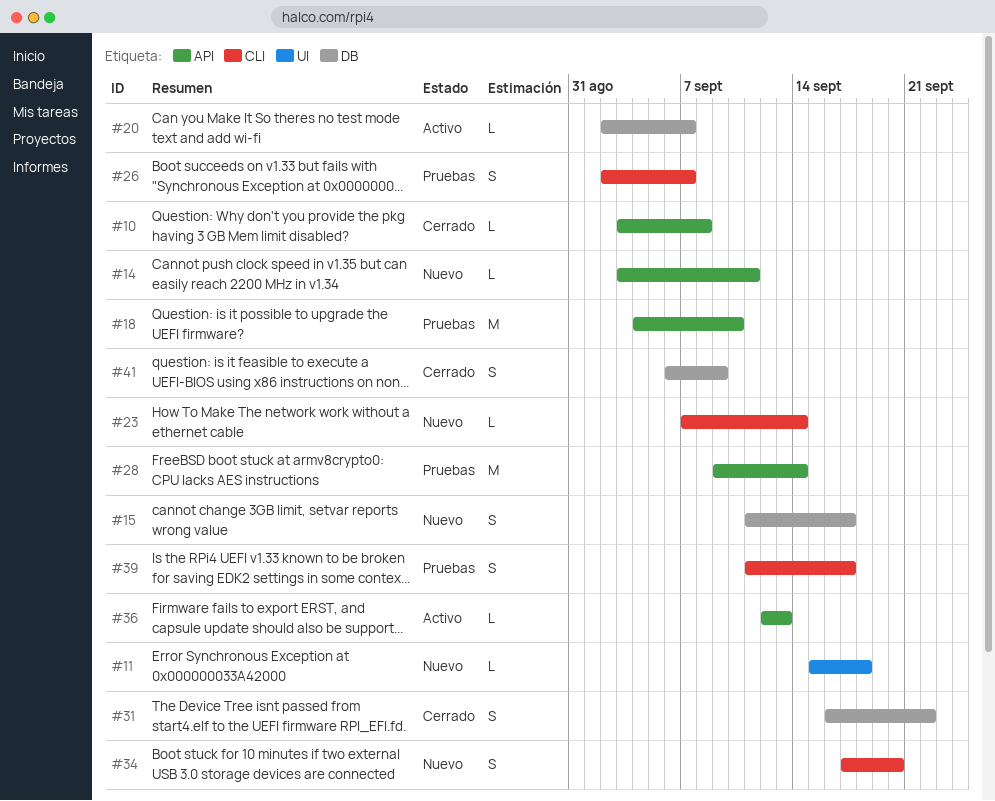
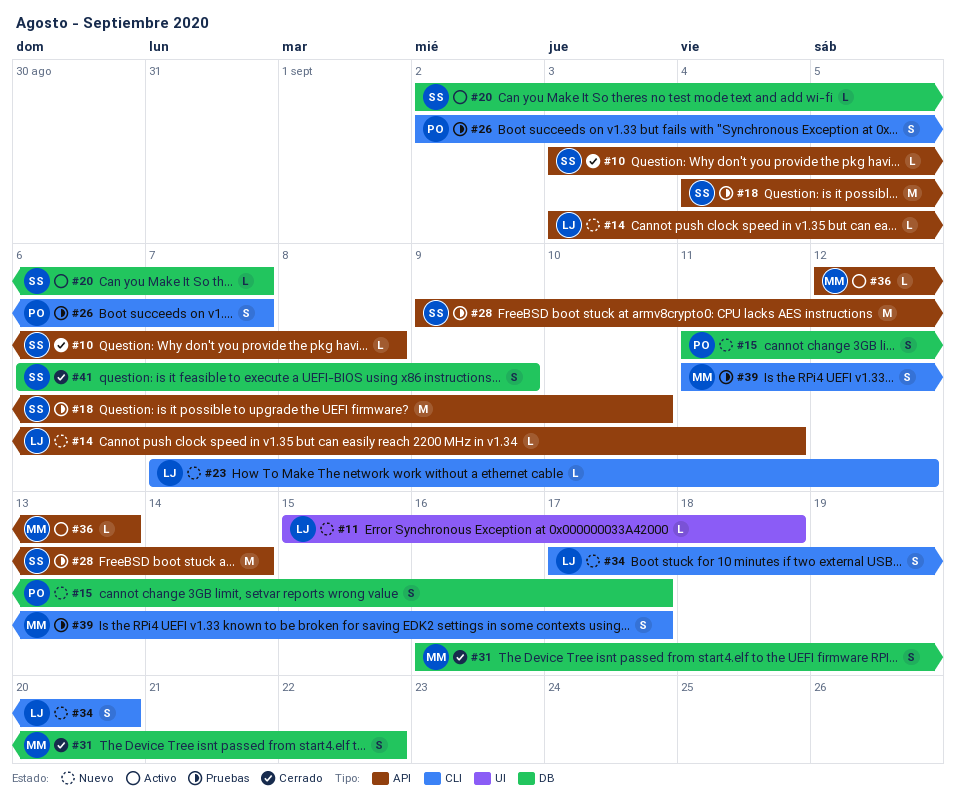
#23, due: Sep 14 -> Sep 12

